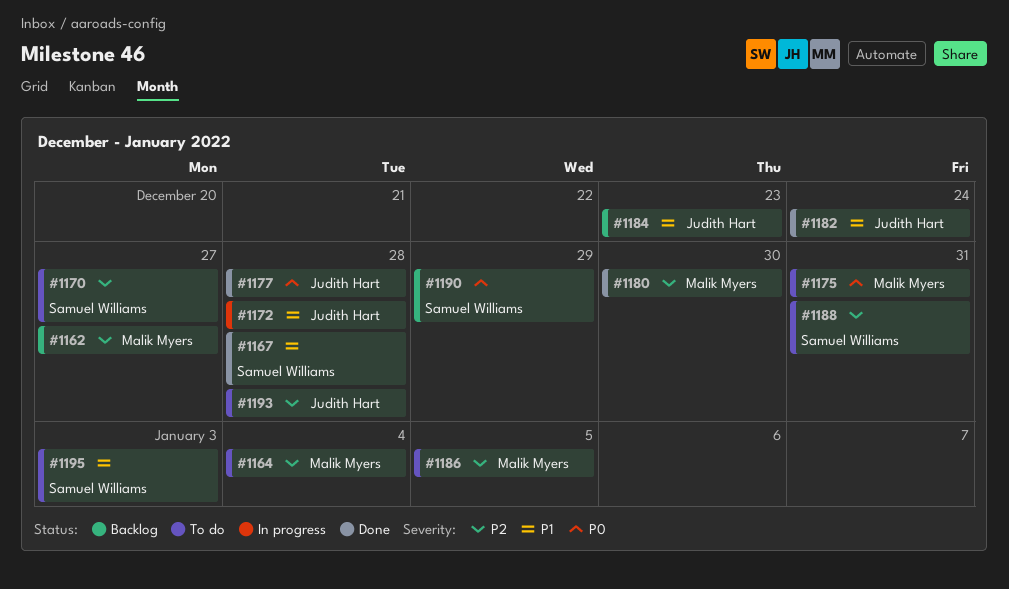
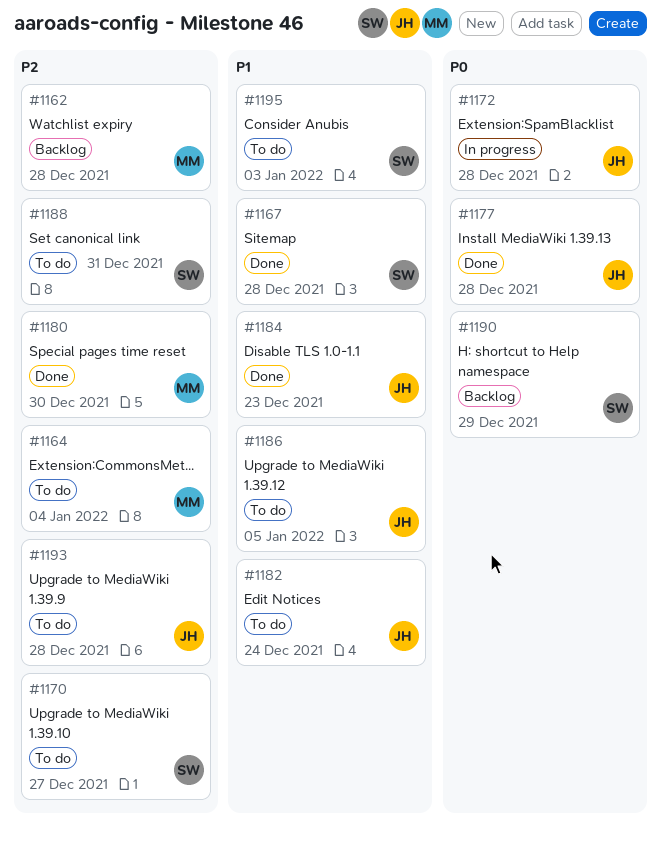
#1162, due: Dec 27 -> Dec 28
#1172, priority: P1 -> P0
#1175: present -> none
#1182, status: Done -> To do
#1184, status: Backlog -> Done
#1186, owner: Malik Myers -> Judith Hart
#1186, priority: P2 -> P1

